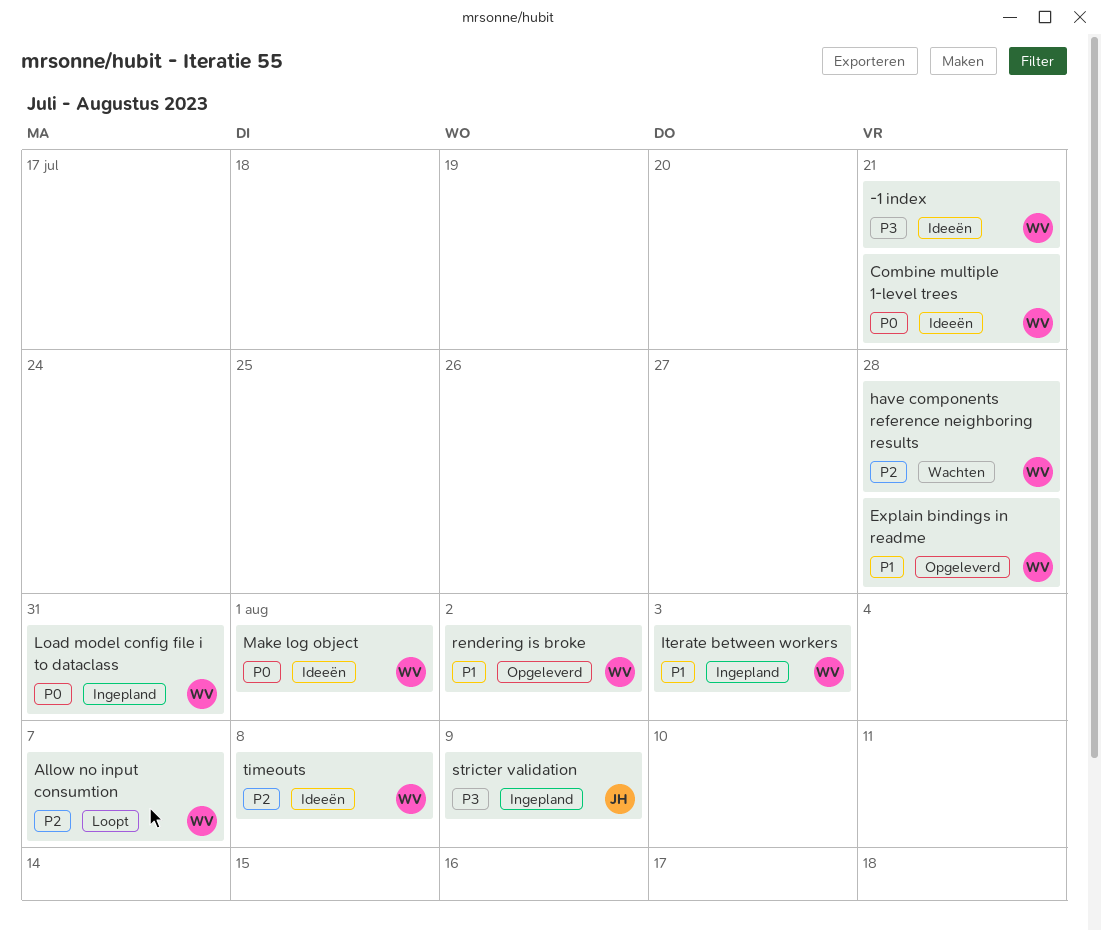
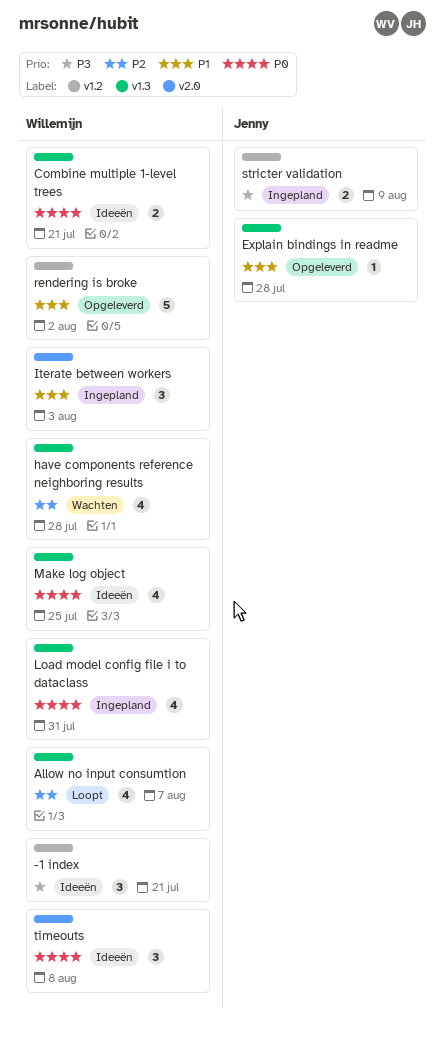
Explain bindings in readme, owner: Willemijn -> Jenny
Make log object, due: Aug 1 -> Jul 25
timeouts, priority: P2 -> P0

